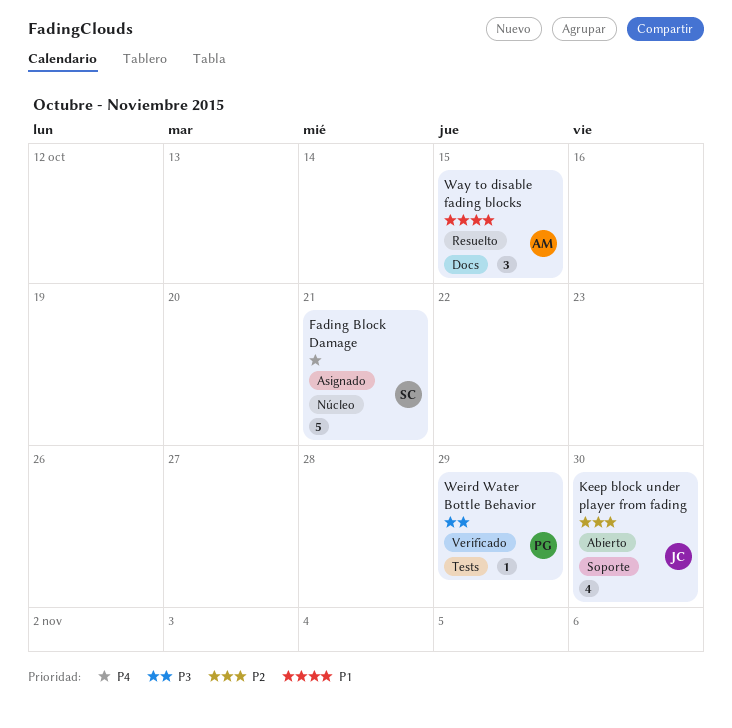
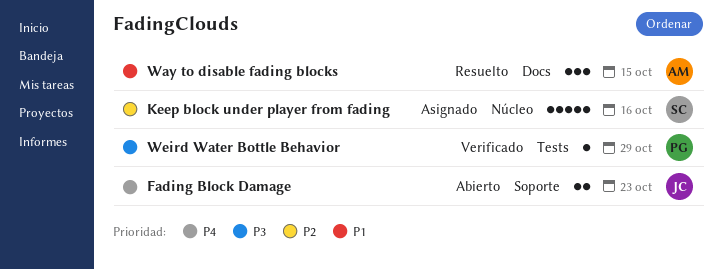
Fading Block Damage, status: Asignado -> Abierto
Fading Block Damage, owner: SC -> JC
Fading Block Damage, label: Núcleo -> Soporte
Fading Block Damage, estimate: 5 -> 2
Fading Block Damage, due: Oct 21 -> Oct 23
Keep block under player from fading, status: Abierto -> Asignado
Keep block under player from fading, owner: JC -> SC
Keep block under player from fading, label: Soporte -> Núcleo
Keep block under player from fading, estimate: 4 -> 5
Keep block under player from fading, due: Oct 30 -> Oct 16

